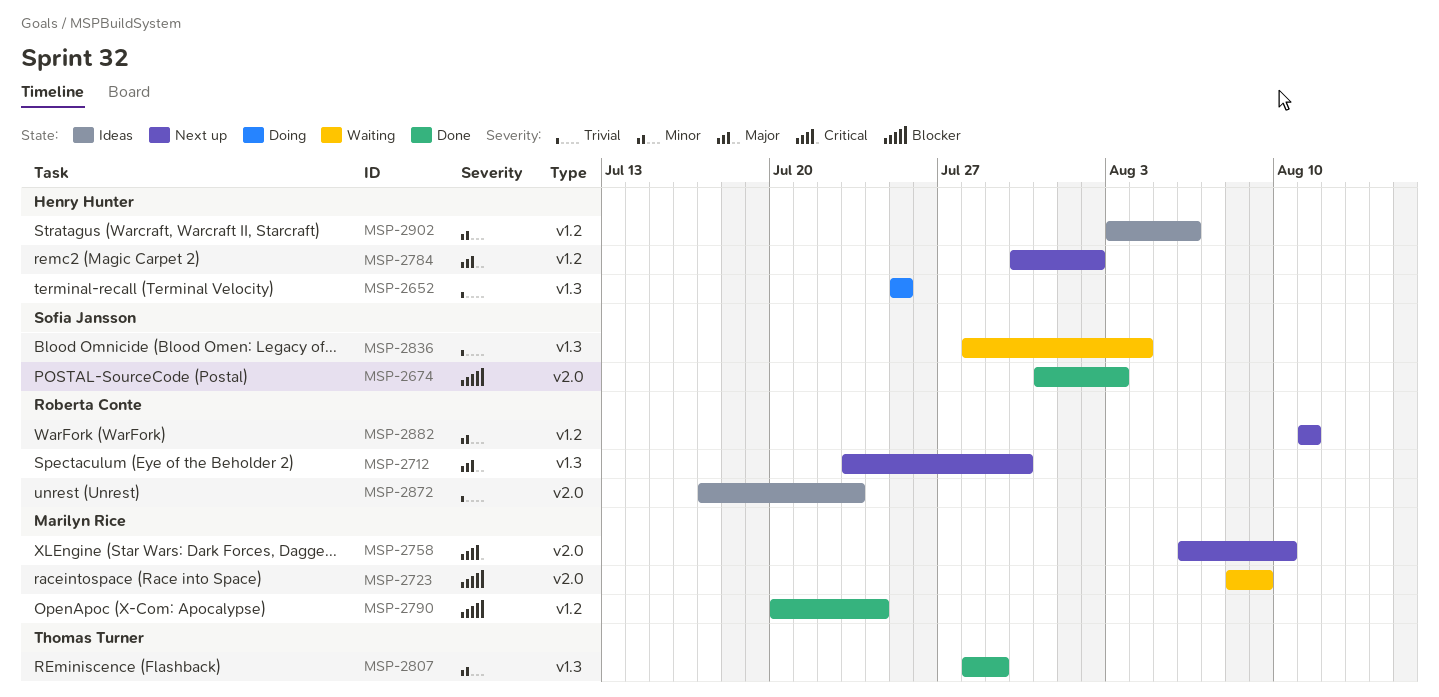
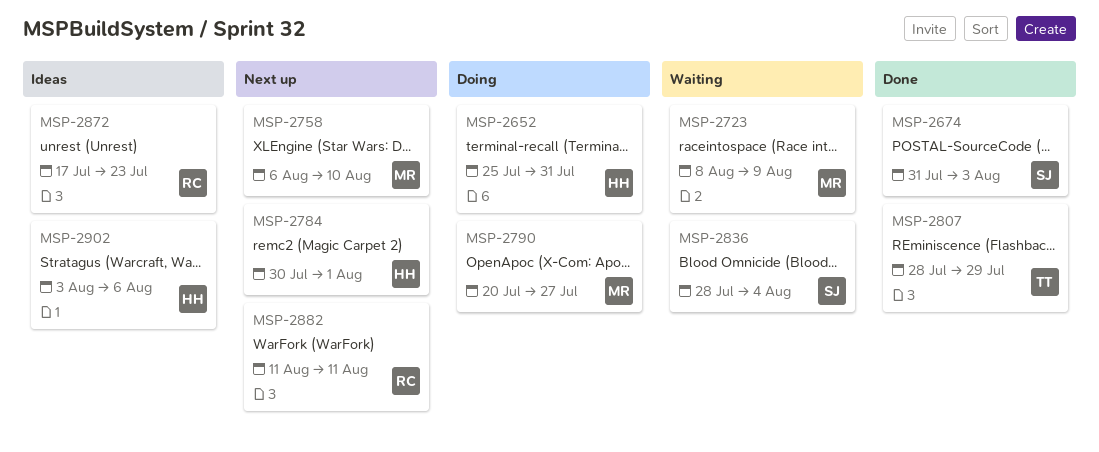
MSP-2652, due: Jul 25 -> Jul 31
MSP-2712: present -> none
MSP-2784, due: Aug 2 -> Aug 1
MSP-2790, status: Done -> Doing
MSP-2790, due: Jul 24 -> Jul 27

